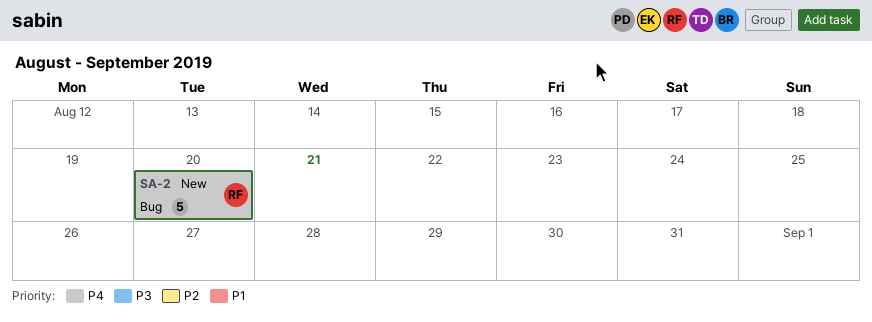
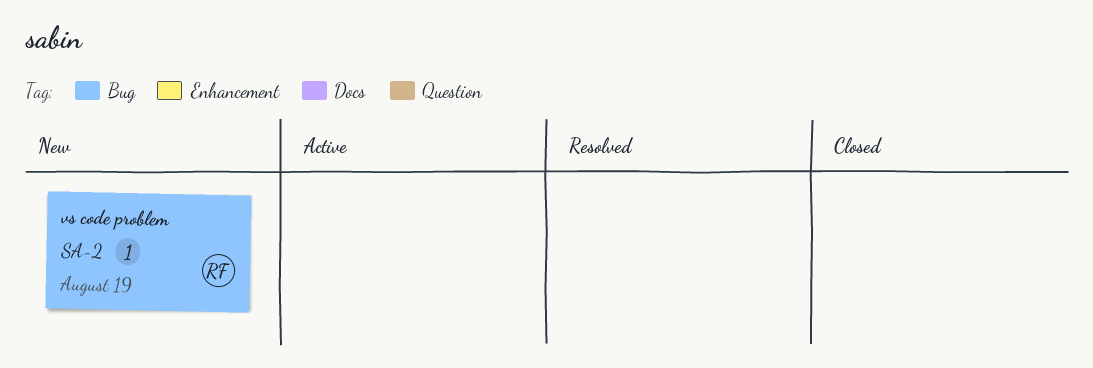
SA-2, estimate: 5 -> 1
SA-2, due: Aug 20 -> Aug 19

